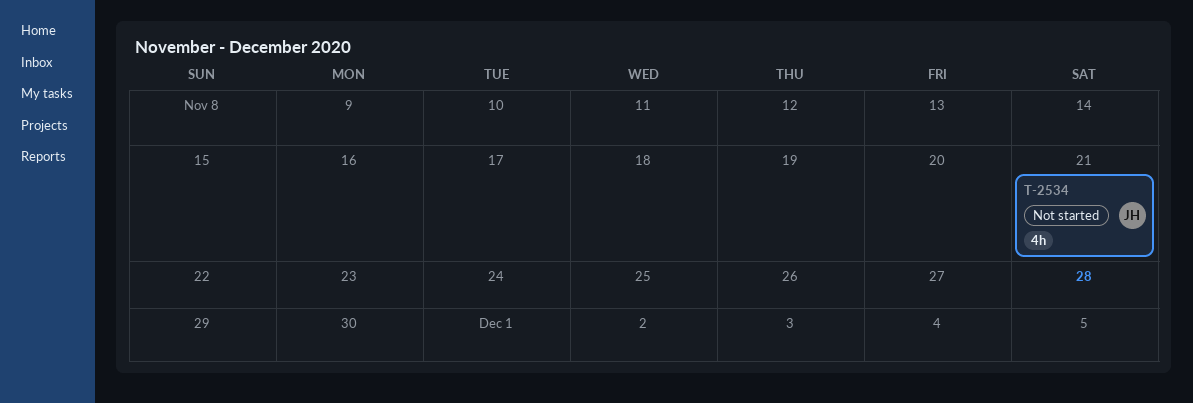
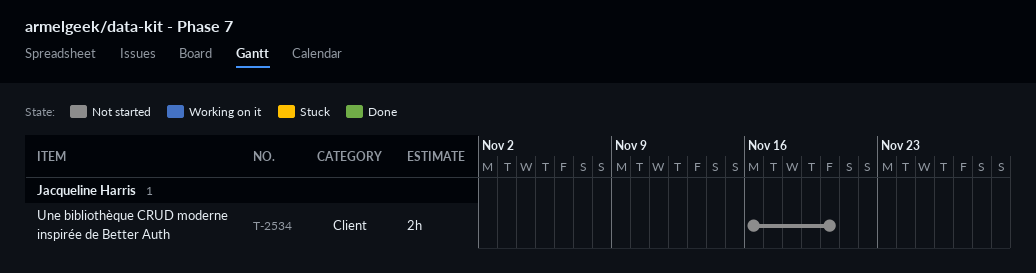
T-2534, estimate: 4h -> 2h
T-2534, due: Nov 21 -> Nov 20

